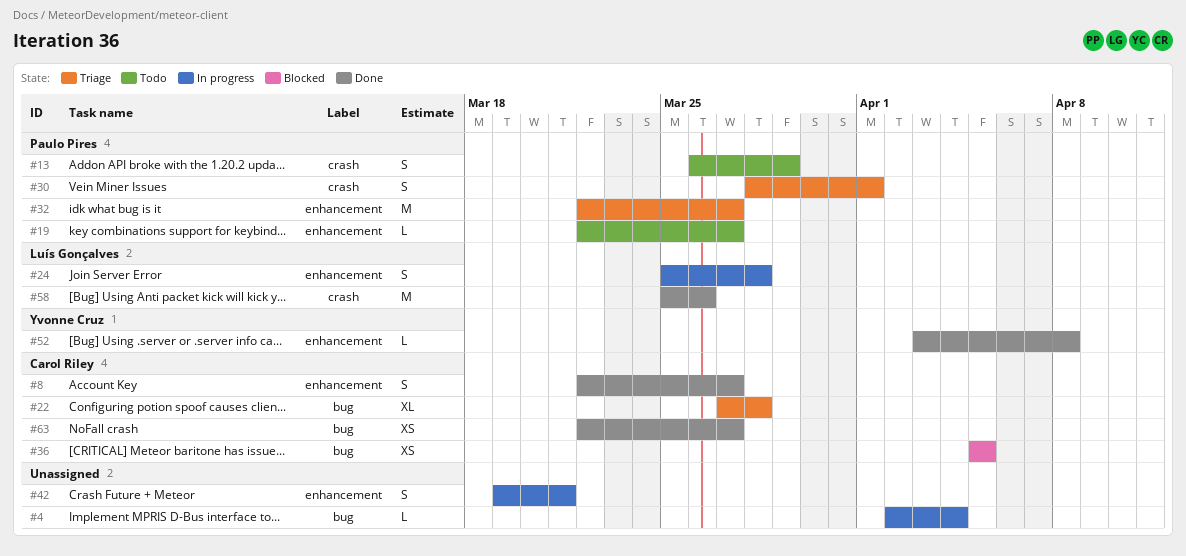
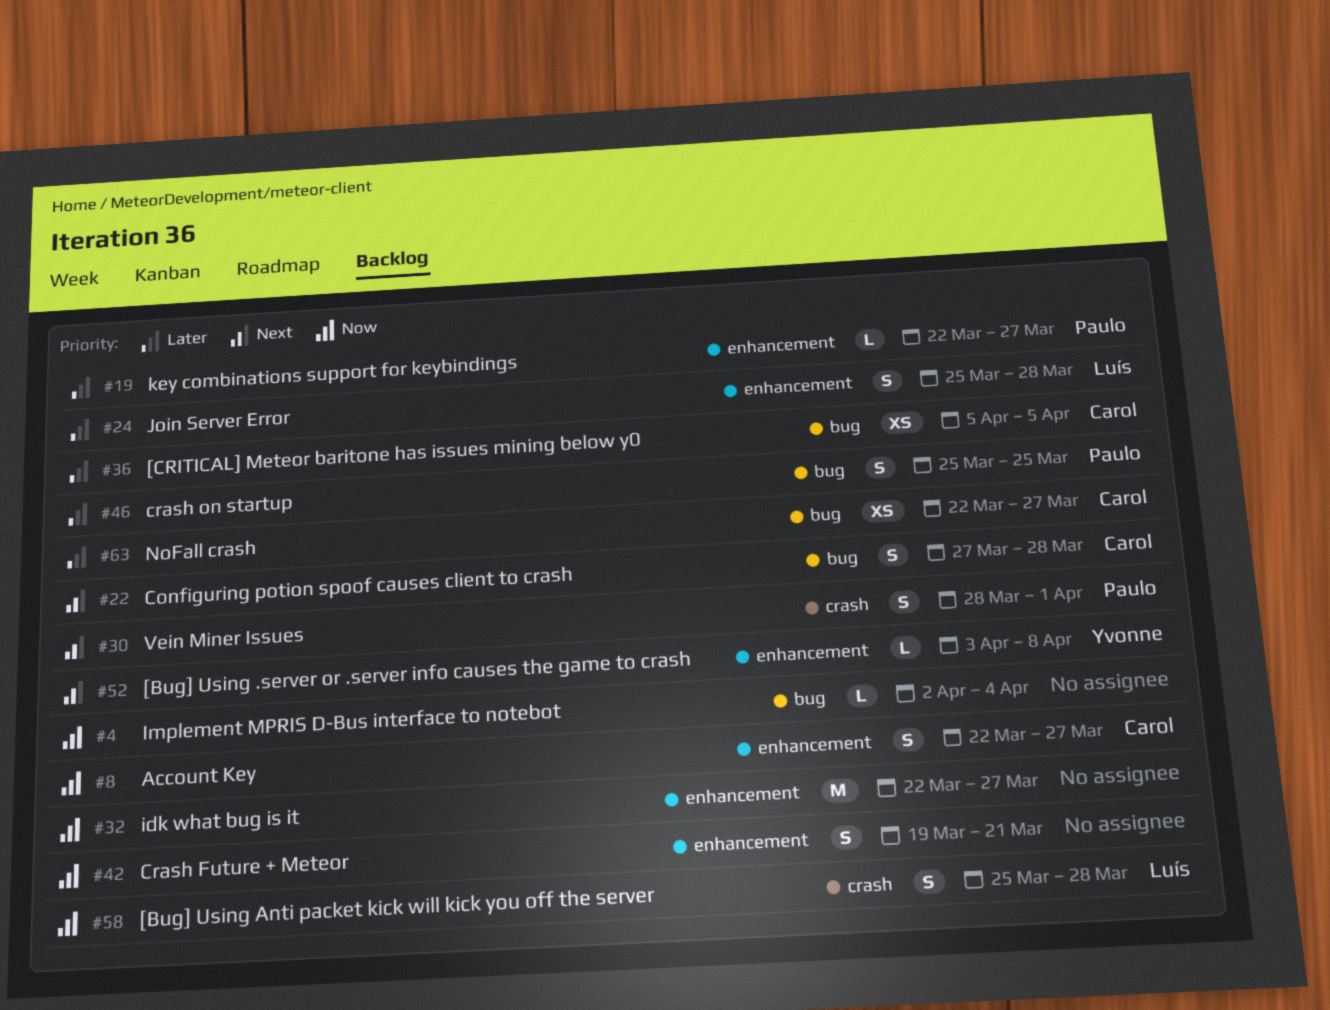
#13: present -> none
#22, estimate: XL -> S
#32, owner: Paulo Pires -> none
#46: none -> present
#58, estimate: M -> S
#58, due: Mar 26 -> Mar 28

